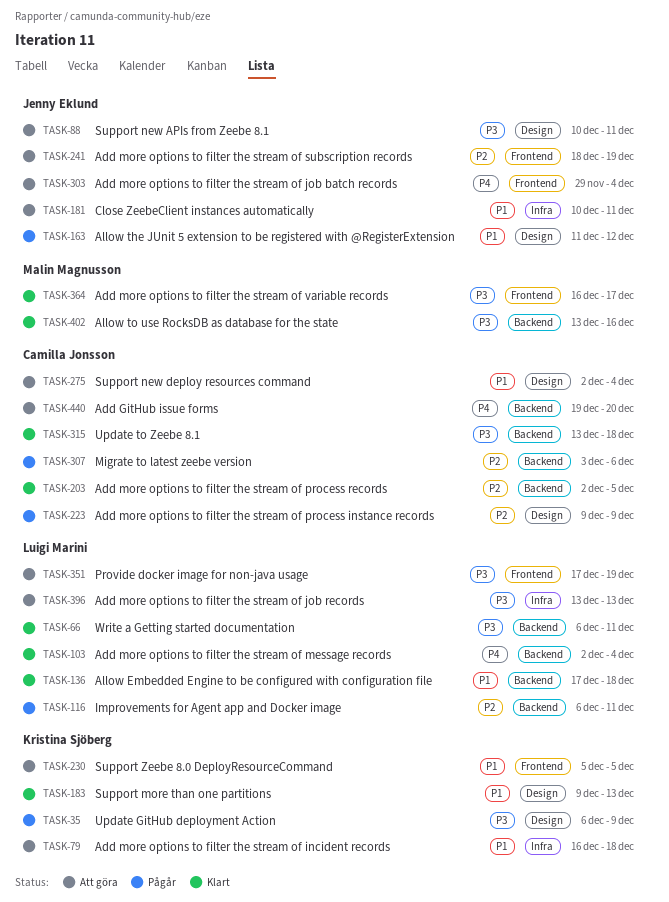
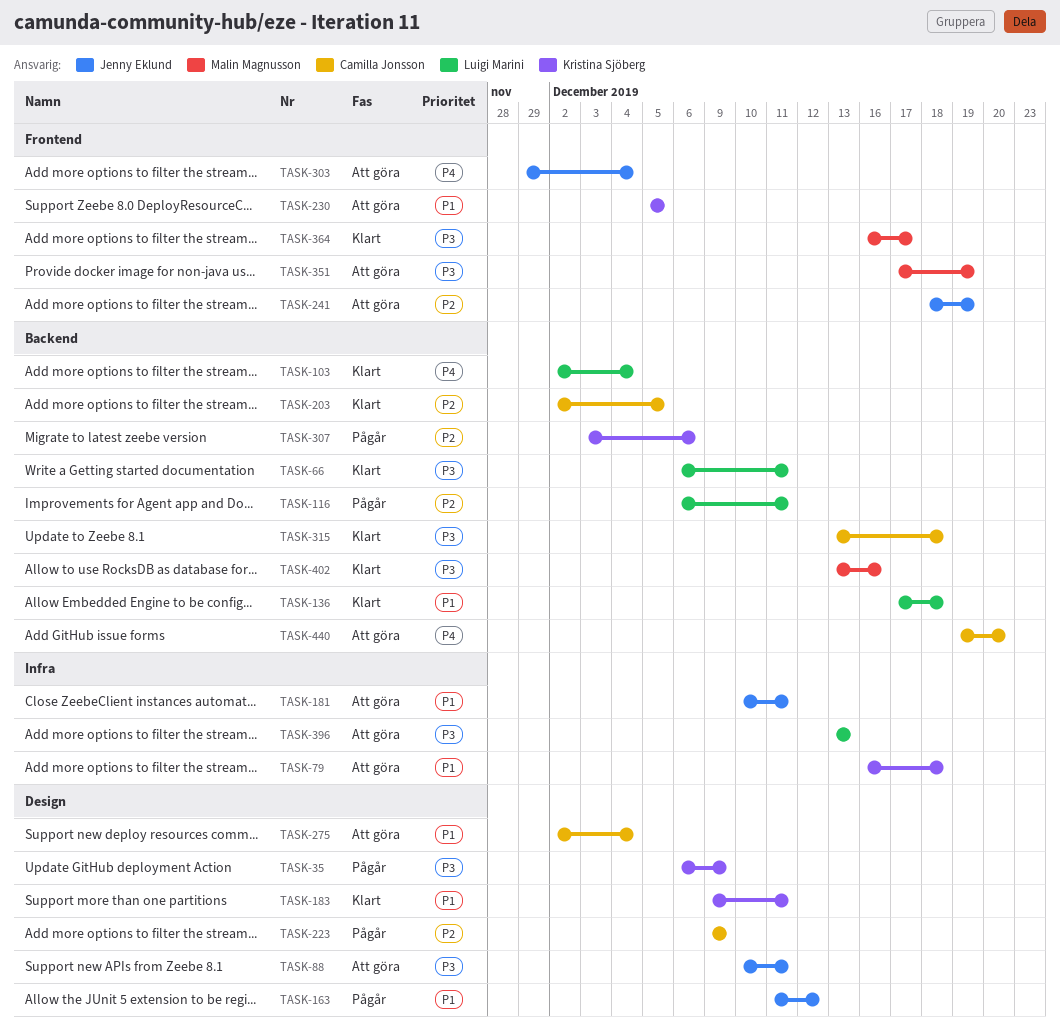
TASK-183, due: Dec 13 -> Dec 11
TASK-307, owner: Camilla Jonsson -> Kristina Sjöberg
TASK-351, owner: Luigi Marini -> Malin Magnusson

